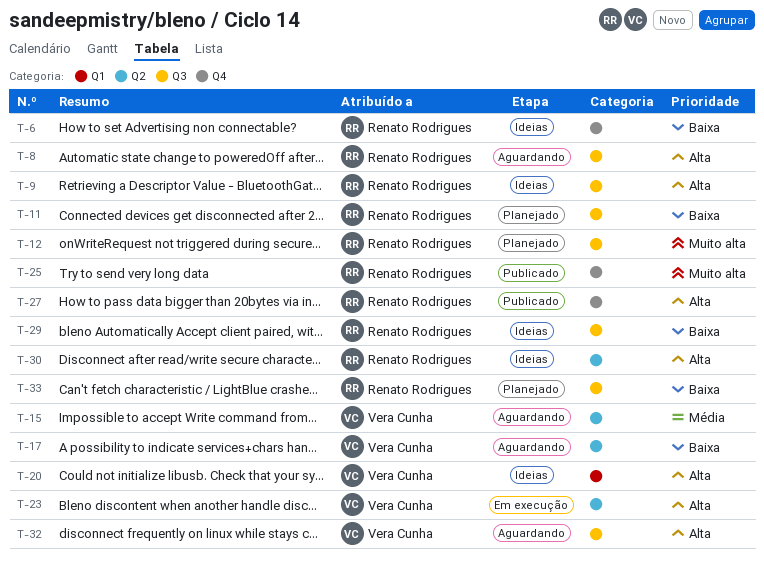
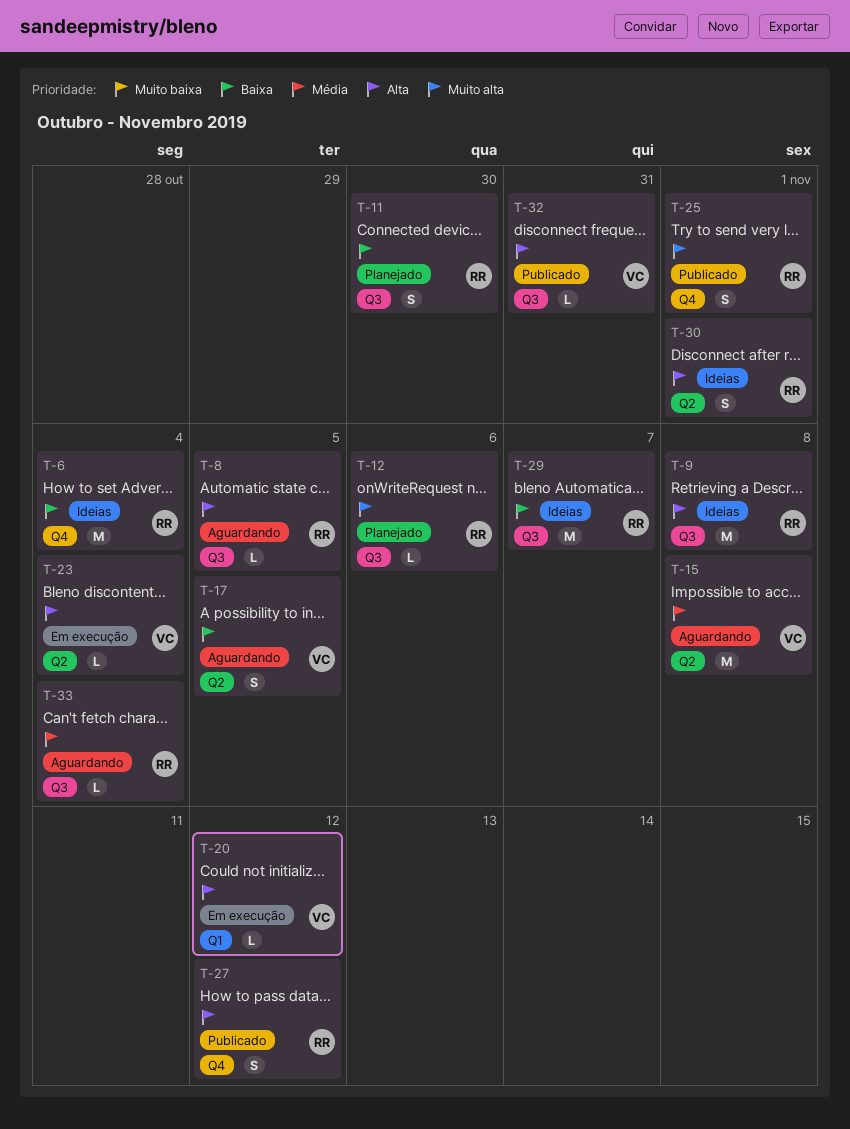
T-20, status: Ideias -> Em execução
T-32, status: Aguardando -> Publicado
T-33, status: Planejado -> Aguardando
T-33, priority: Baixa -> Média

